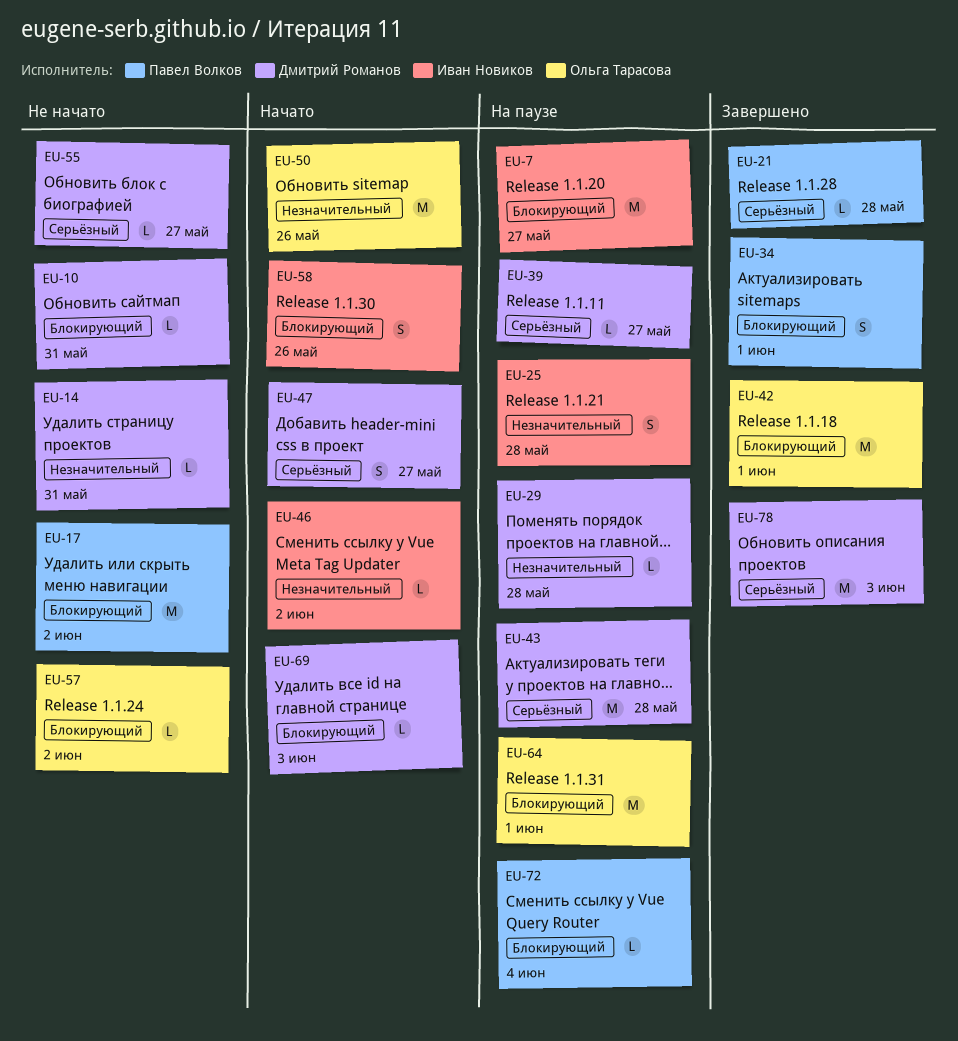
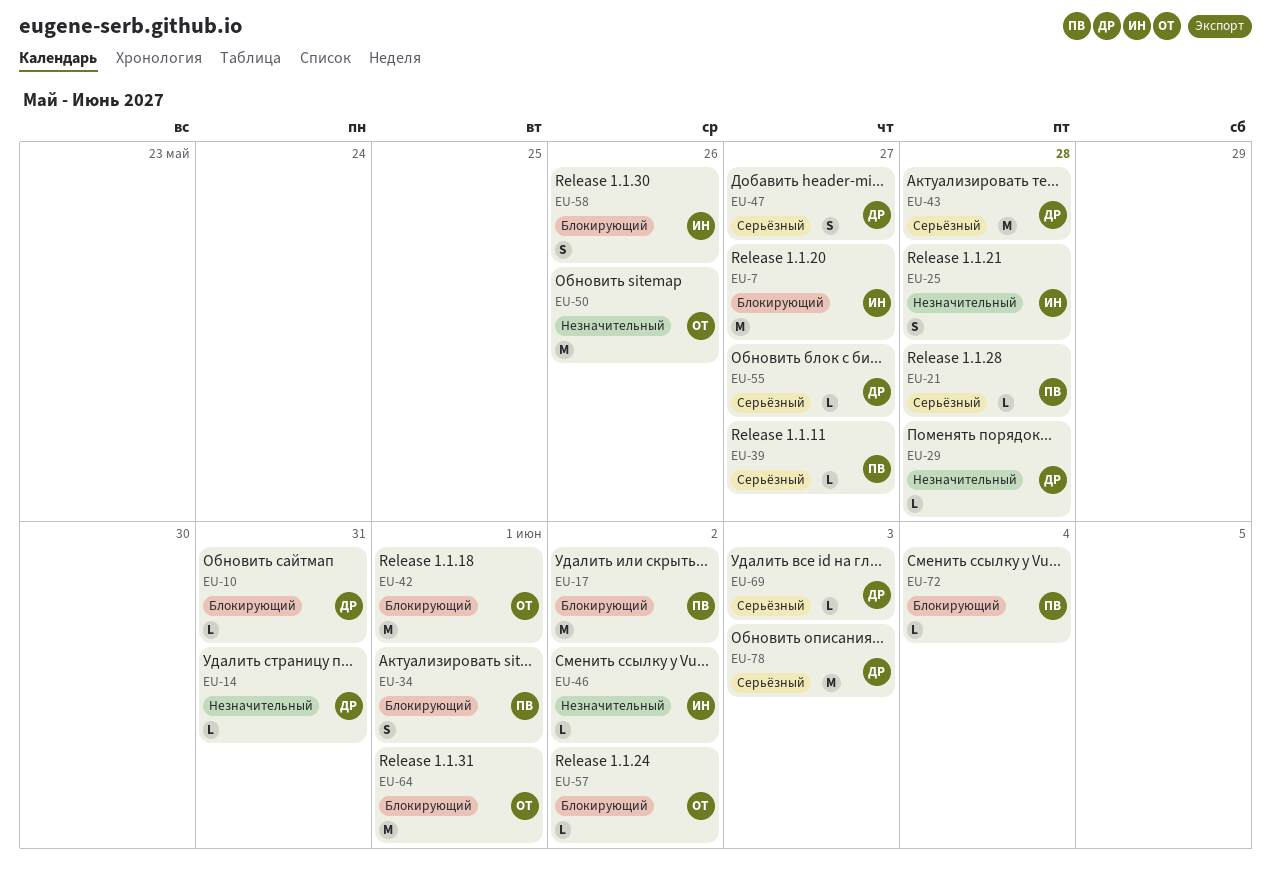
EU-39, owner: Дмитрий Романов -> Павел Волков
EU-69, priority: Блокирующий -> Серьёзный

